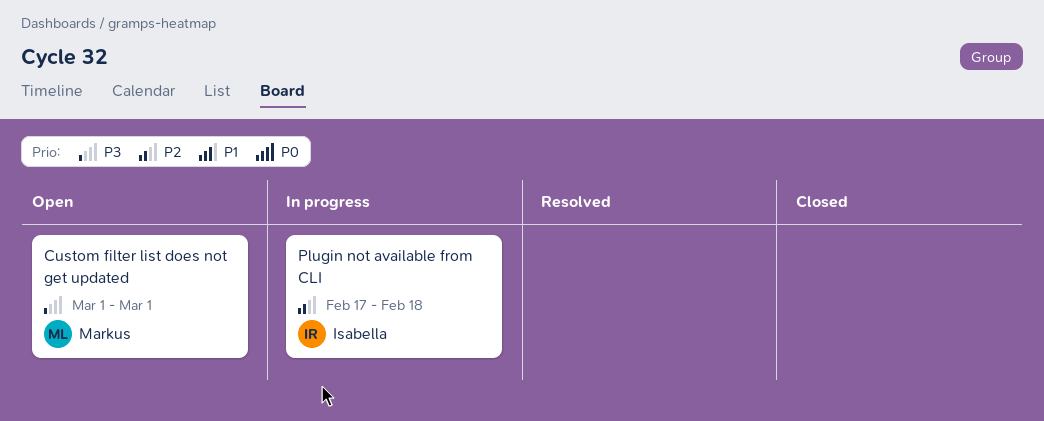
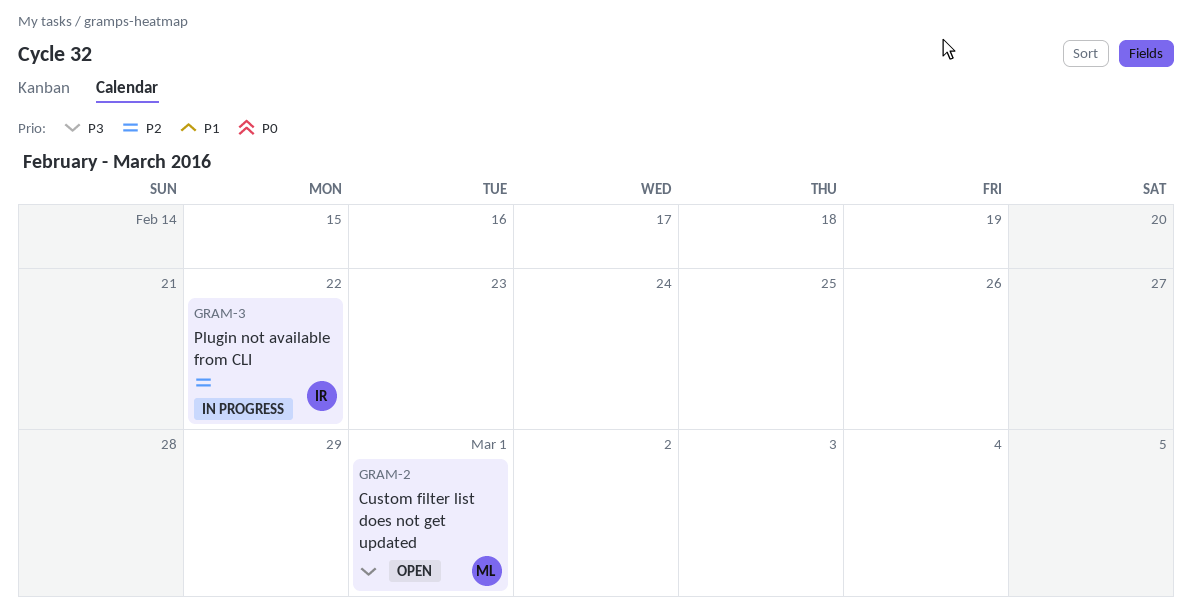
Plugin not available from CLI, due: Feb 18 -> Feb 22

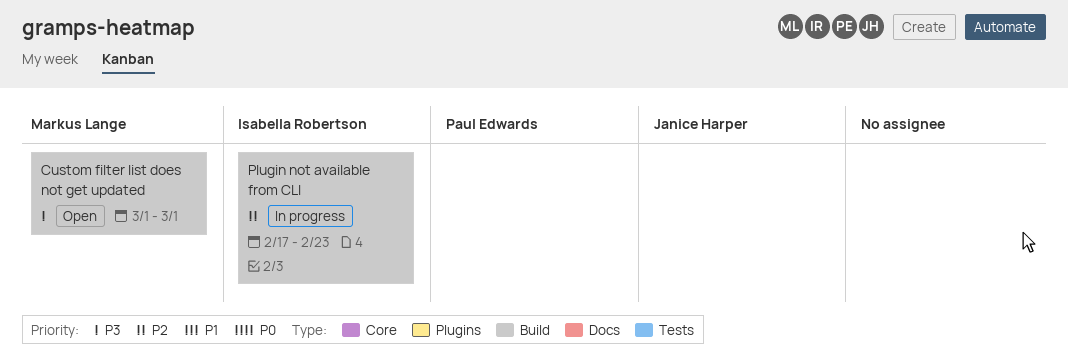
Plugin not available from CLI, due: Feb 22 -> Feb 23

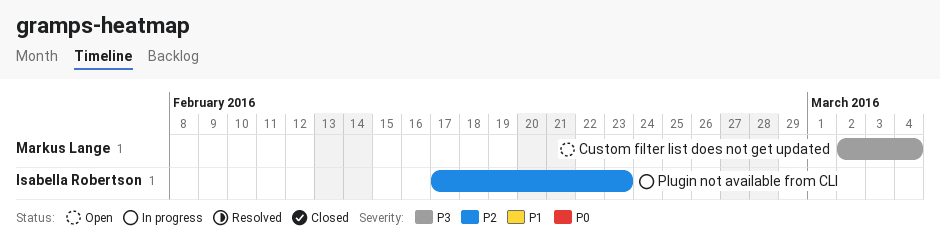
Custom filter list does not get updated, start: Mar 1 -> Mar 2
Custom filter list does not get updated, due: Mar 1 -> Mar 4

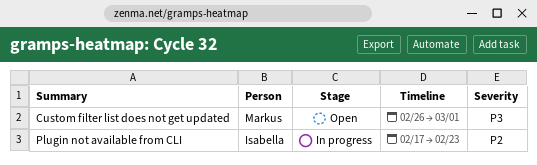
Custom filter list does not get updated, start: Mar 2 -> Feb 26
Custom filter list does not get updated, due: Mar 4 -> Mar 1

